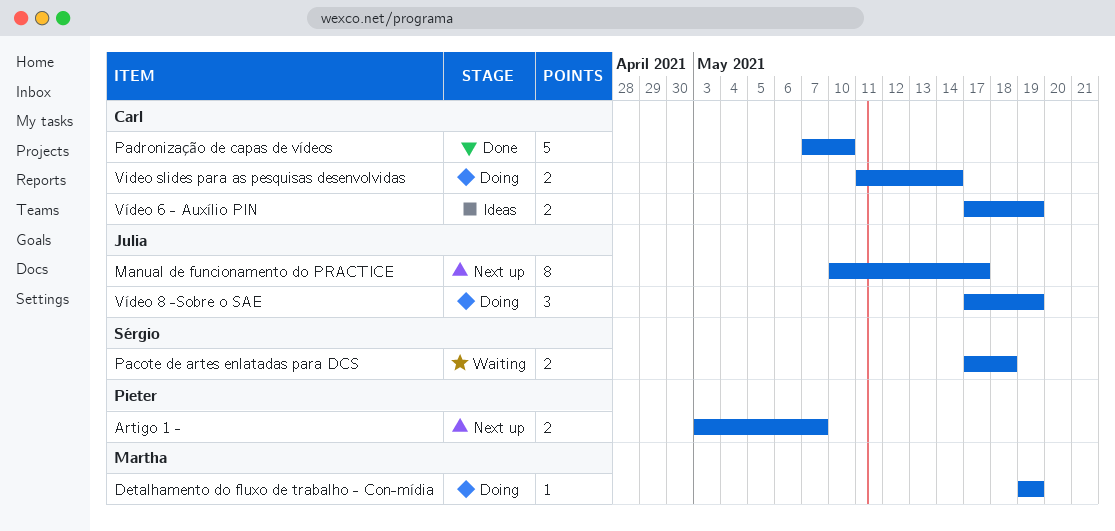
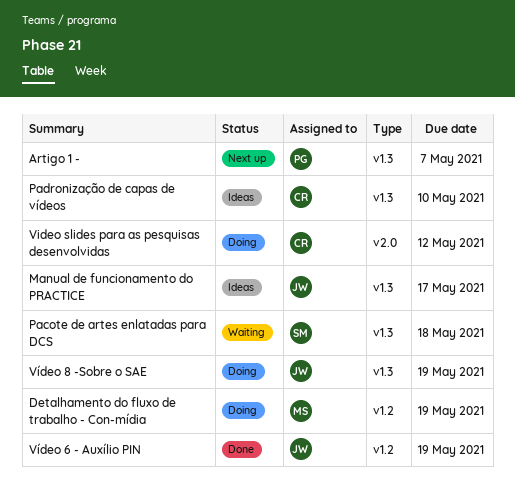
Manual de funcionamento do PRACTICE, status: Next up -> Ideas
Padronização de capas de vídeos, status: Done -> Ideas
Video slides para as pesquisas desenvolvidas, due: May 14 -> May 12
Vídeo 6 - Auxílio PIN, status: Ideas -> Done
Vídeo 6 - Auxílio PIN, owner: Carl -> Julia

